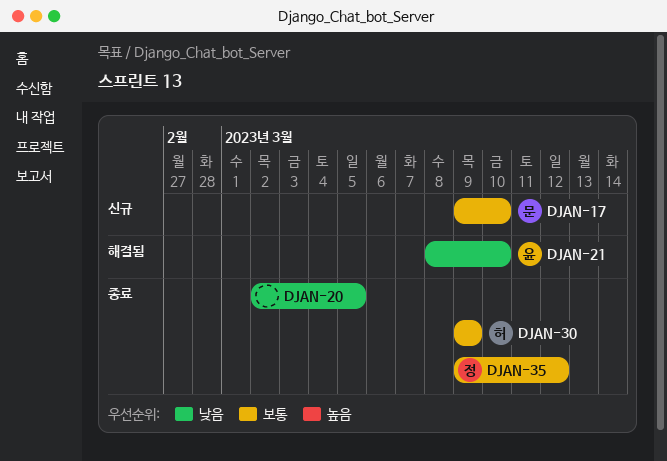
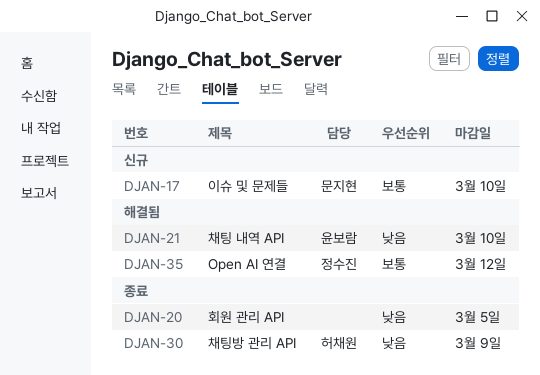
DJAN-30, priority: 보통 -> 낮음
DJAN-35, status: 종료 -> 해결됨

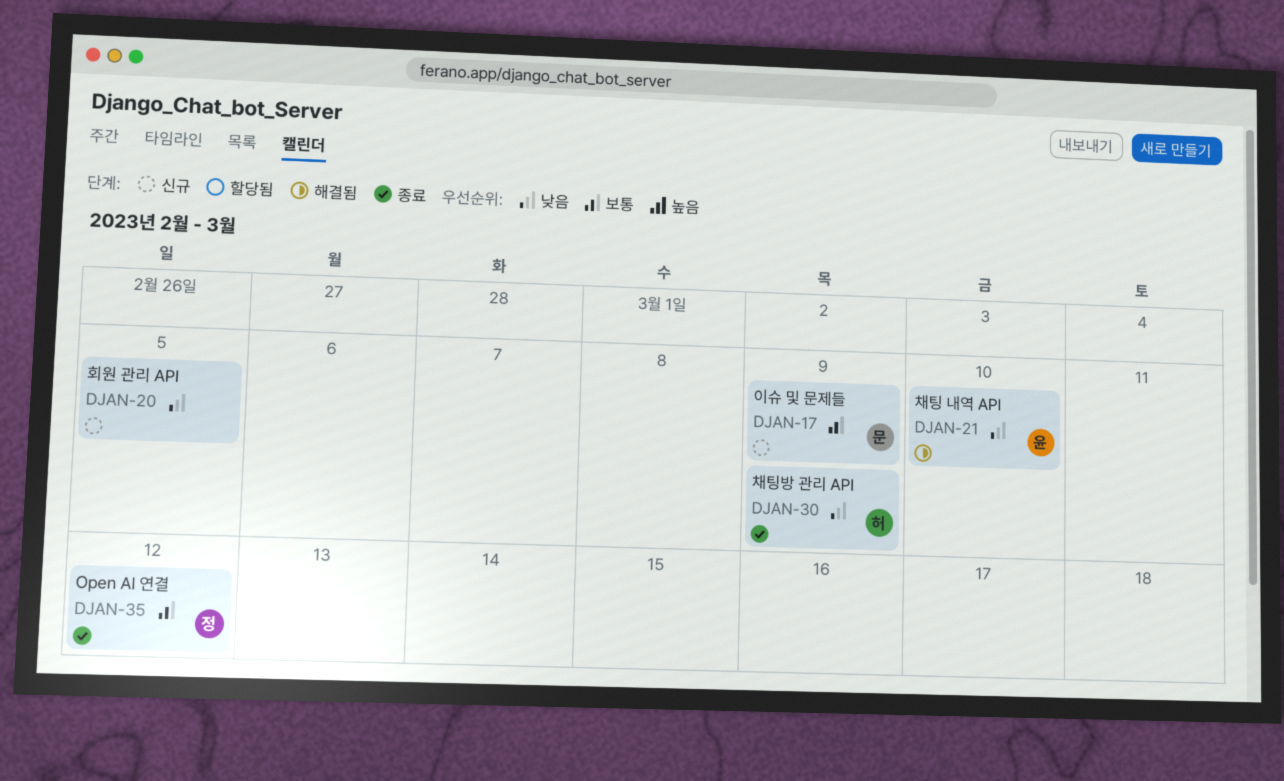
DJAN-17, due: Mar 10 -> Mar 9
DJAN-20, status: 종료 -> 신규
DJAN-35, status: 해결됨 -> 종료

